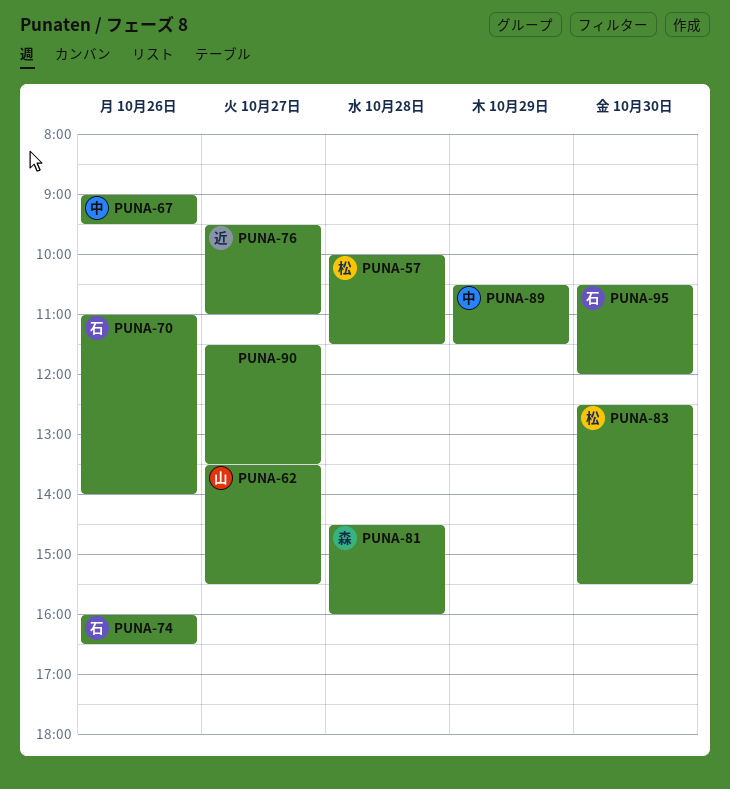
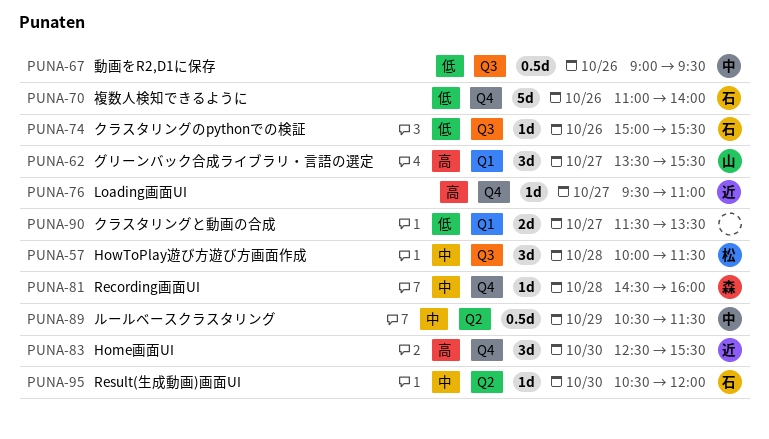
PUNA-74, begins: 16:00 -> 15:00
PUNA-74, ends: 16:30 -> 15:30
PUNA-83, owner: 松 -> 近

